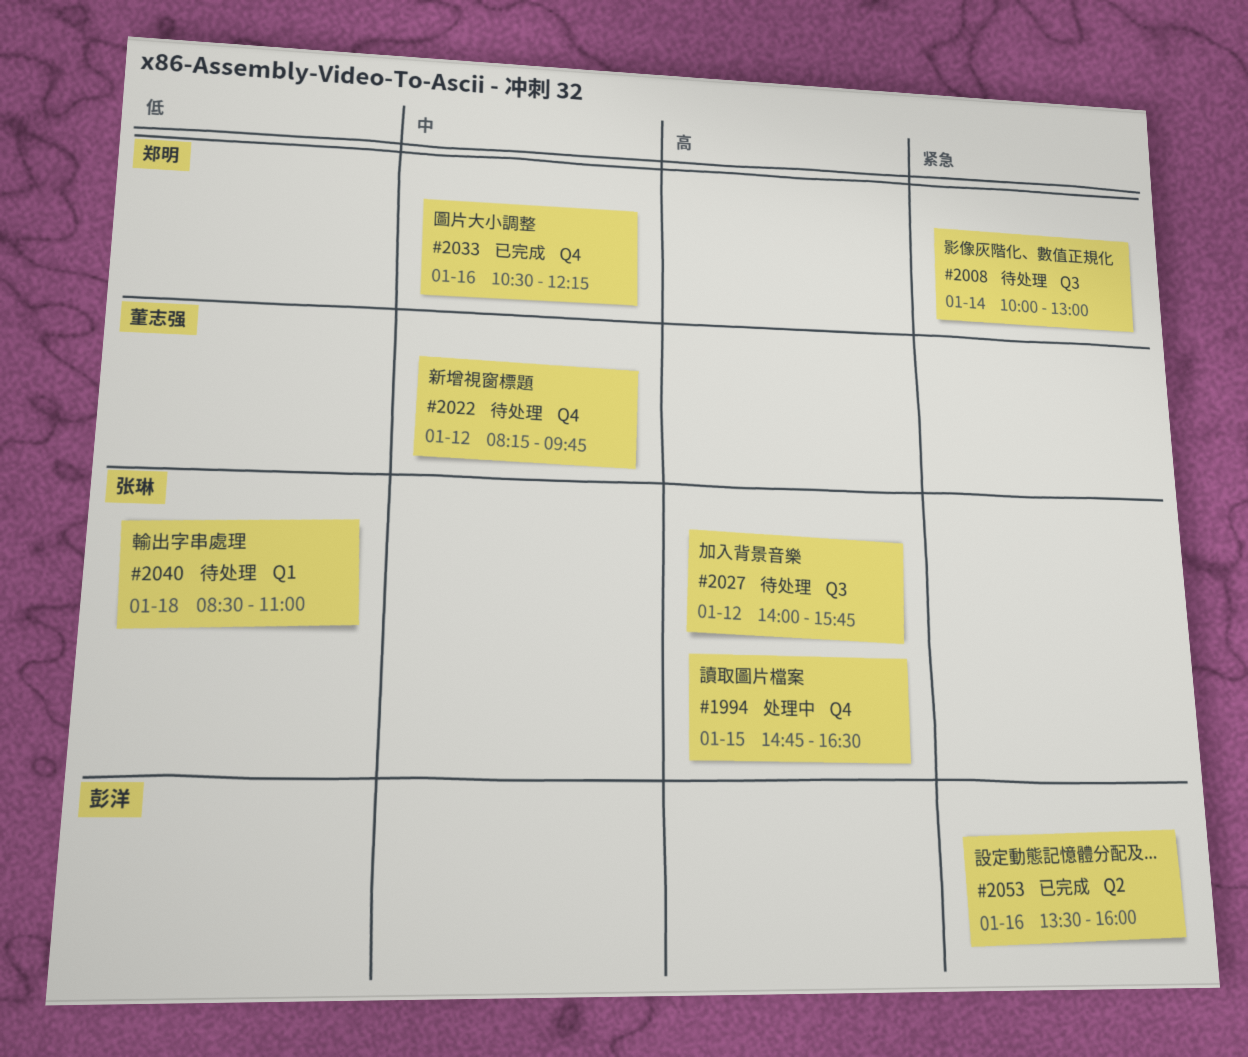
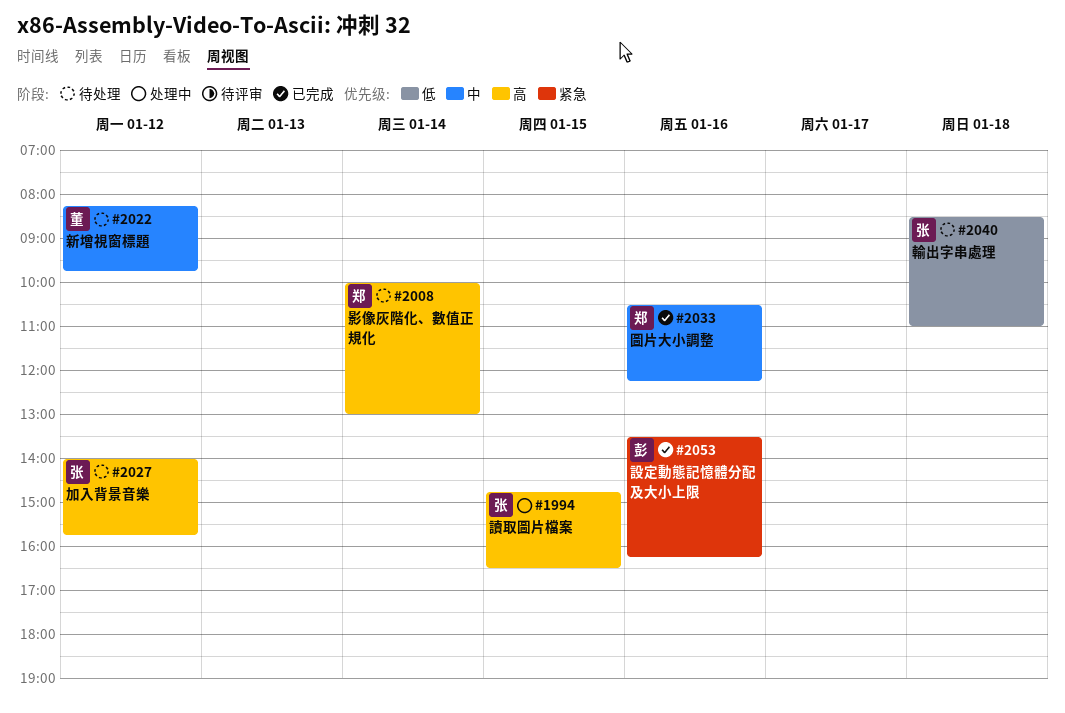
#2008, priority: 紧急 -> 高
#2053, ends: 16:00 -> 16:15

